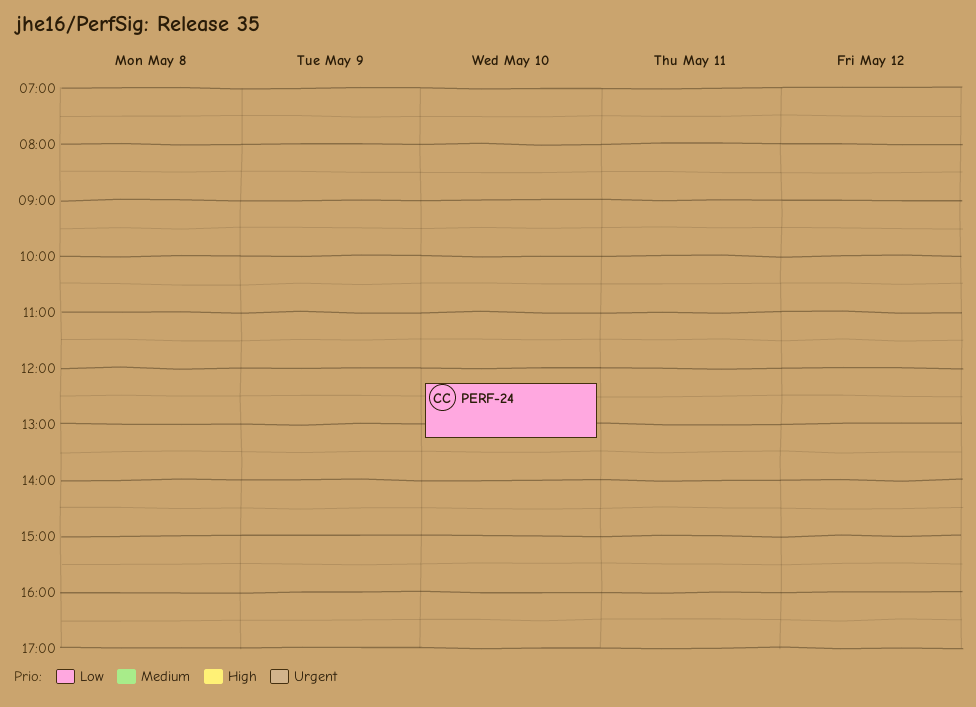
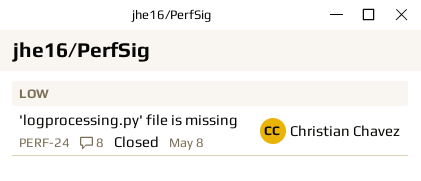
PERF-24, day: May 10 -> May 8

